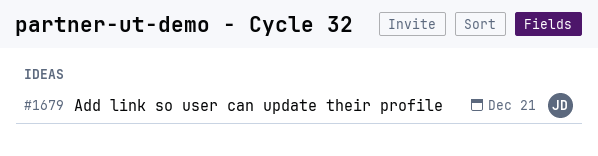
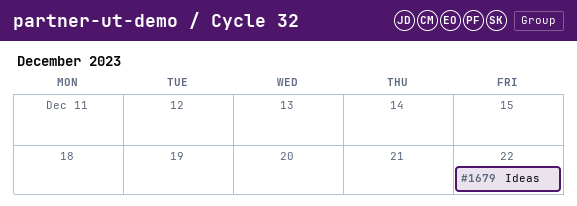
#1679, due: Dec 21 -> Dec 22

